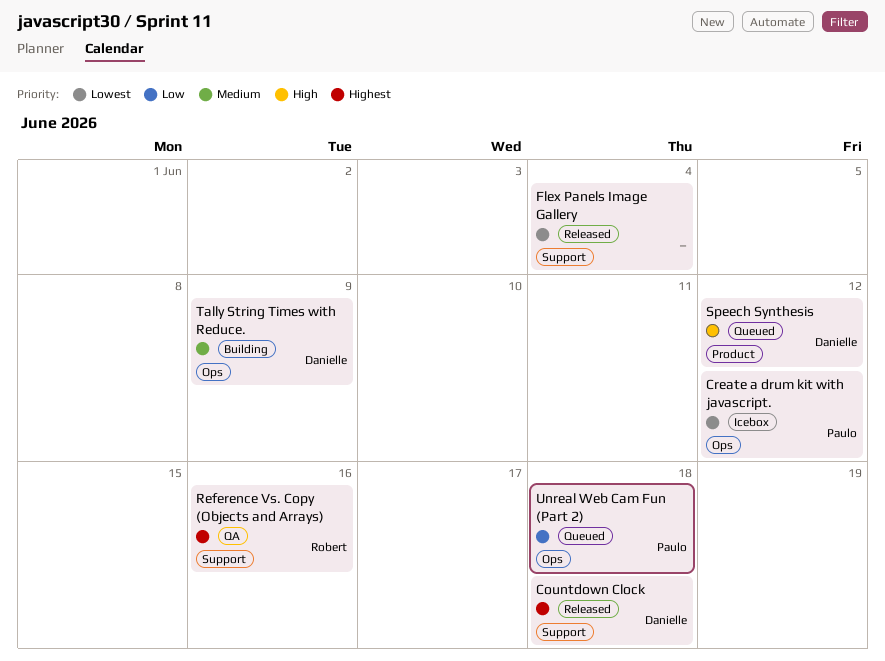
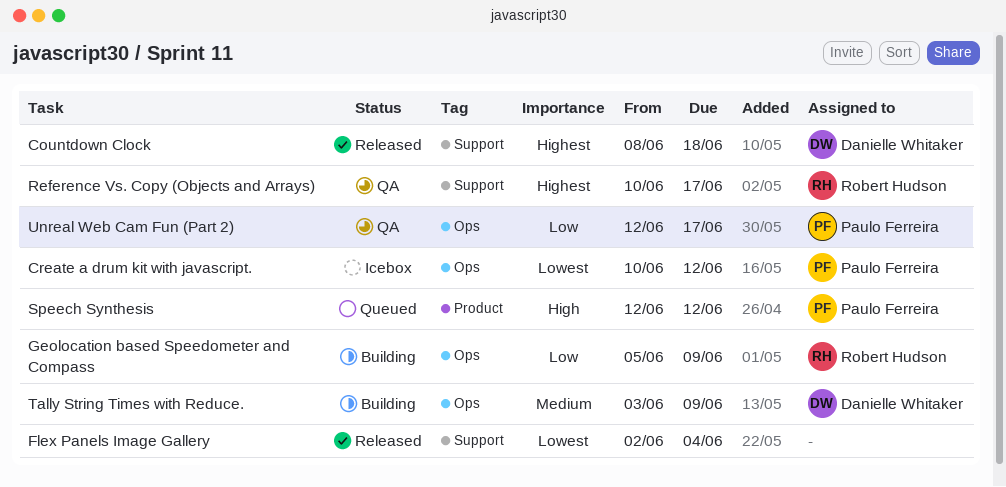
Geolocation based Speedometer and Compass: none -> present
Reference Vs. Copy (Objects and Arrays), due: Jun 16 -> Jun 17
Speech Synthesis, owner: Danielle Whitaker -> Paulo Ferreira
Unreal Web Cam Fun (Part 2), status: Queued -> QA
Unreal Web Cam Fun (Part 2), due: Jun 18 -> Jun 17

